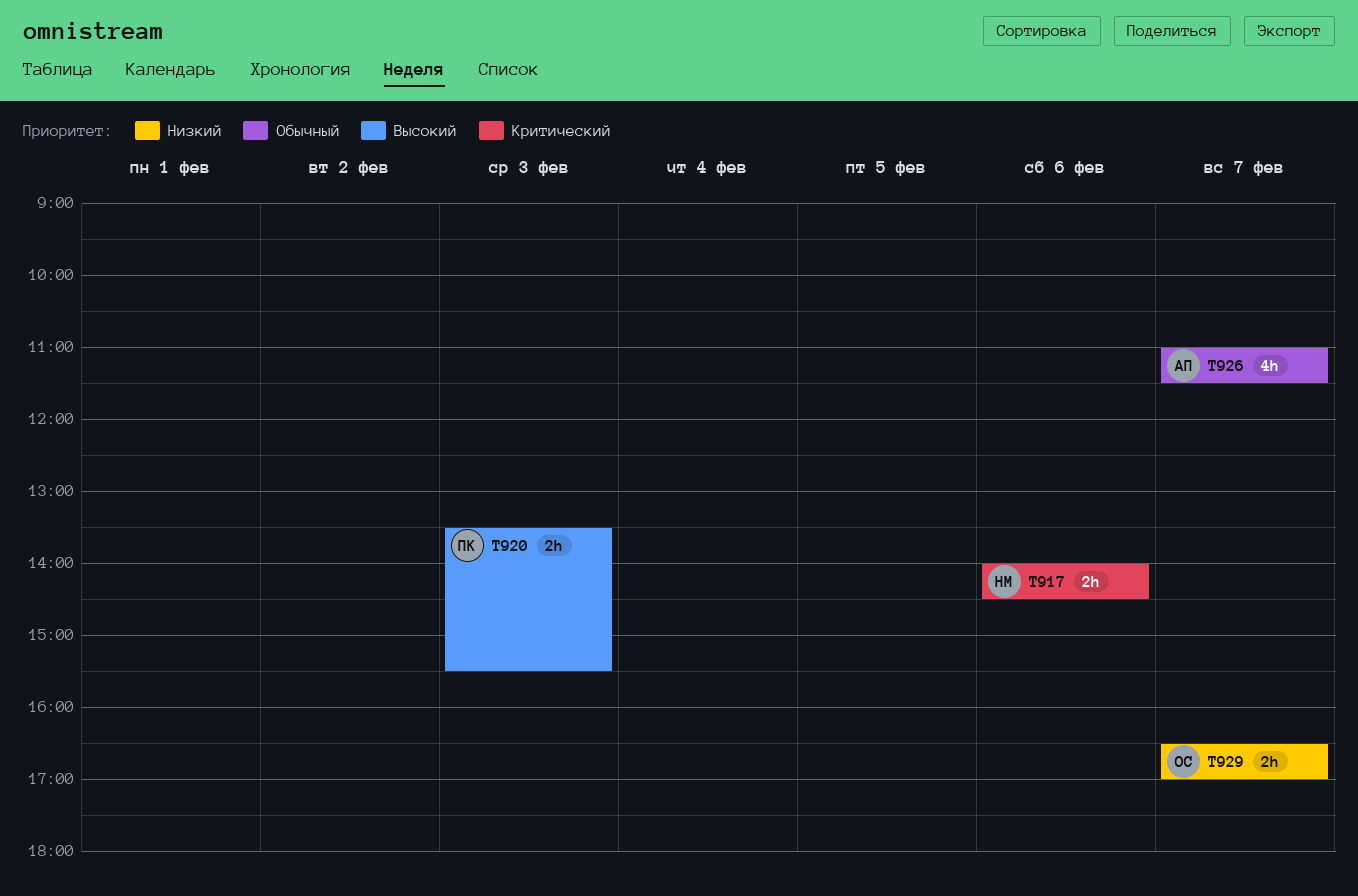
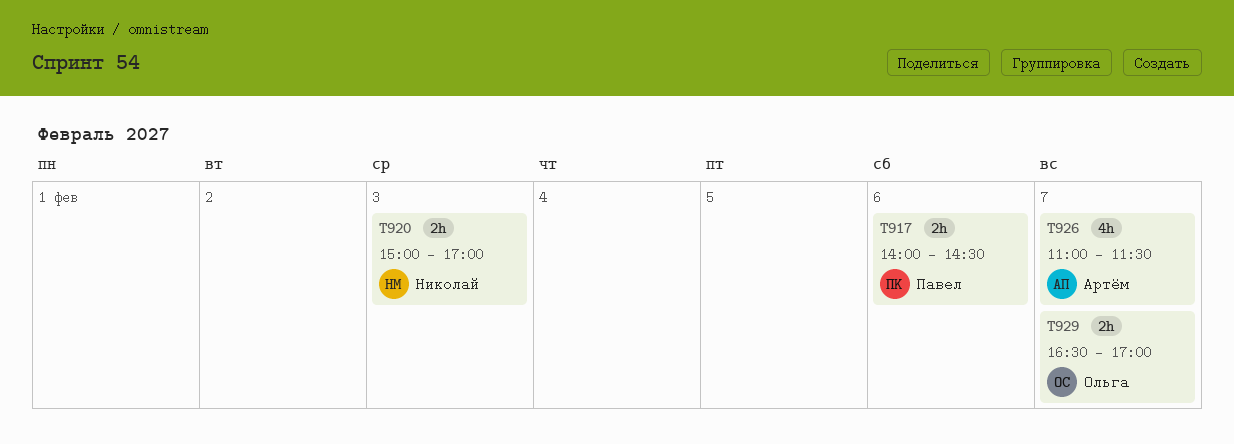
T917, owner: Николай -> Павел
T920, owner: Павел -> Николай
T920, begins: 13:30 -> 15:00
T920, ends: 15:30 -> 17:00

